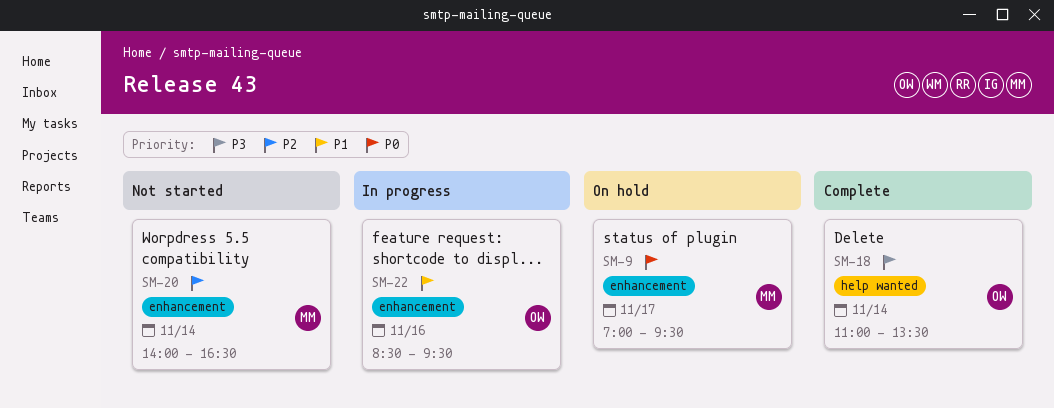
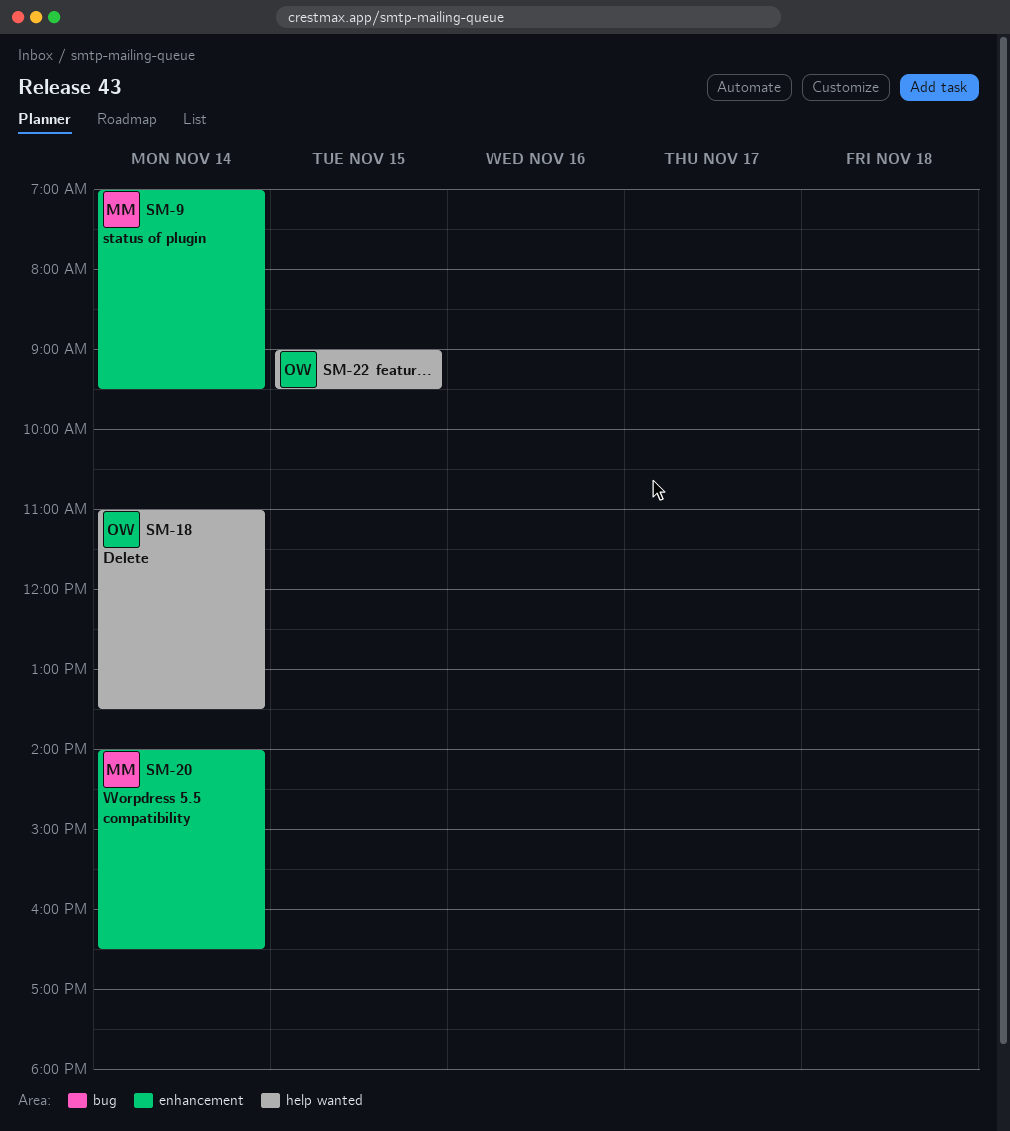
SM-9, day: Nov 17 -> Nov 14
SM-22, label: enhancement -> help wanted
SM-22, day: Nov 16 -> Nov 15
SM-22, begins: 08:30 -> 09:00

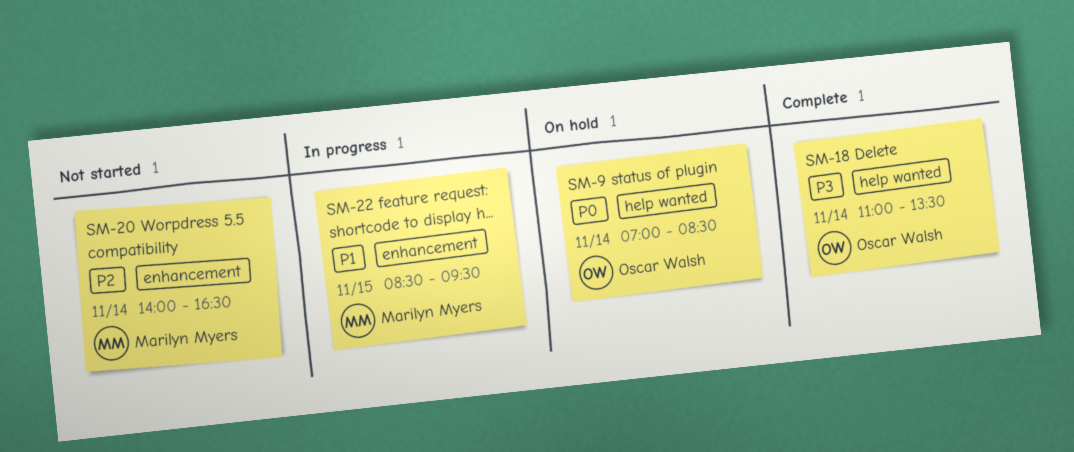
SM-9, owner: Marilyn Myers -> Oscar Walsh
SM-9, label: enhancement -> help wanted
SM-9, ends: 09:30 -> 08:30
SM-22, owner: Oscar Walsh -> Marilyn Myers
SM-22, label: help wanted -> enhancement
SM-22, begins: 09:00 -> 08:30

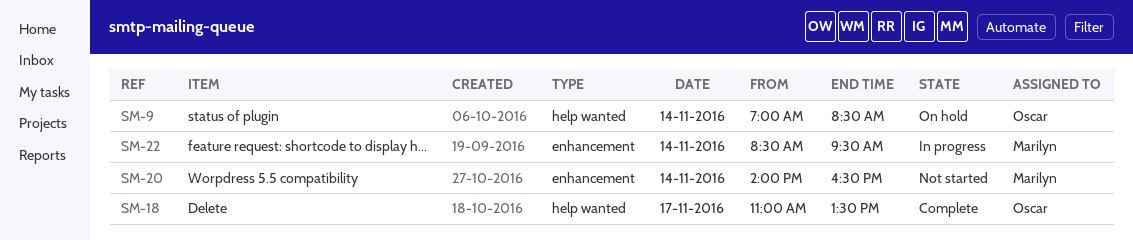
SM-18, day: Nov 14 -> Nov 17
SM-22, day: Nov 15 -> Nov 14

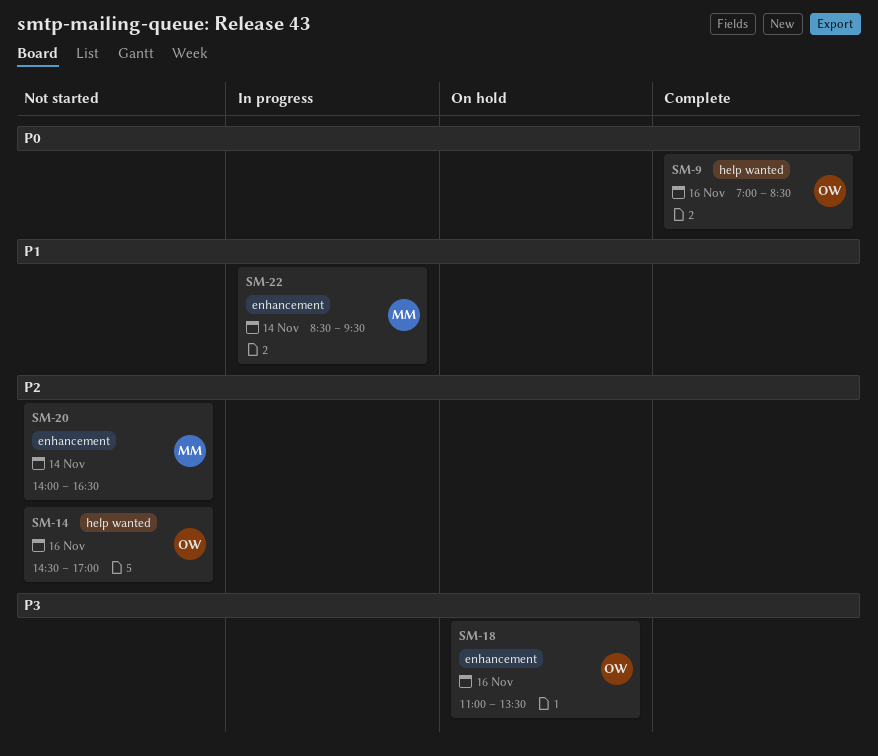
SM-9, status: On hold -> Complete
SM-9, day: Nov 14 -> Nov 16
SM-14: none -> present
SM-18, status: Complete -> On hold
SM-18, label: help wanted -> enhancement
SM-18, day: Nov 17 -> Nov 16

